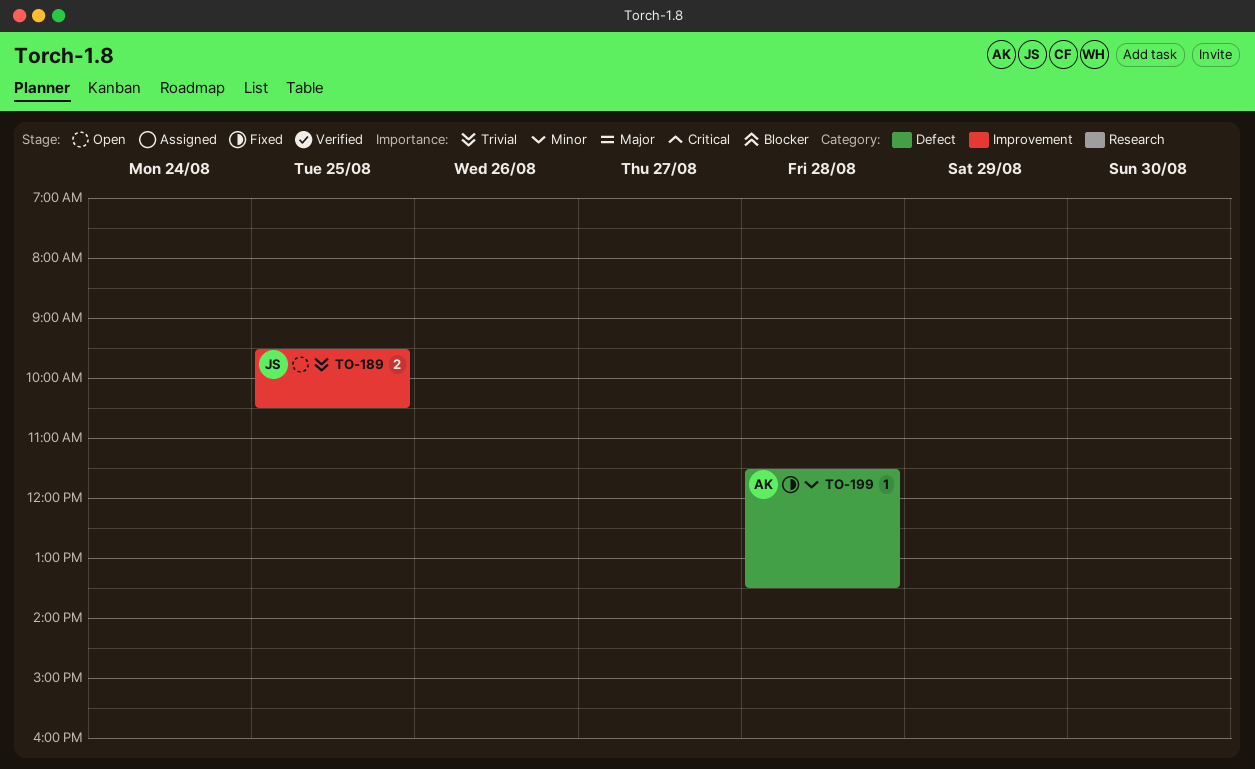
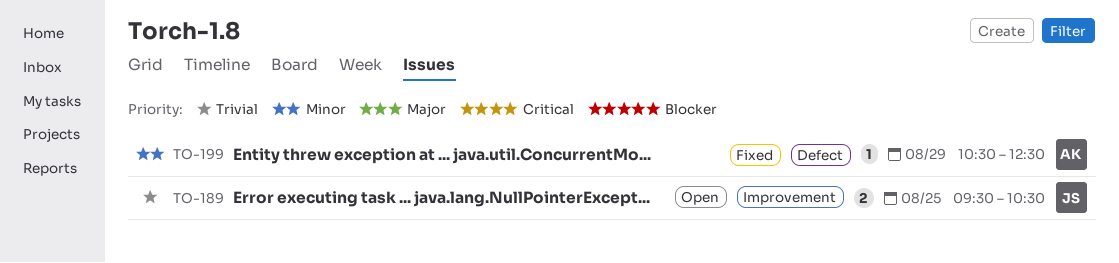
TO-199, day: Aug 28 -> Aug 29
TO-199, begins: 11:30 -> 10:30
TO-199, ends: 13:30 -> 12:30

